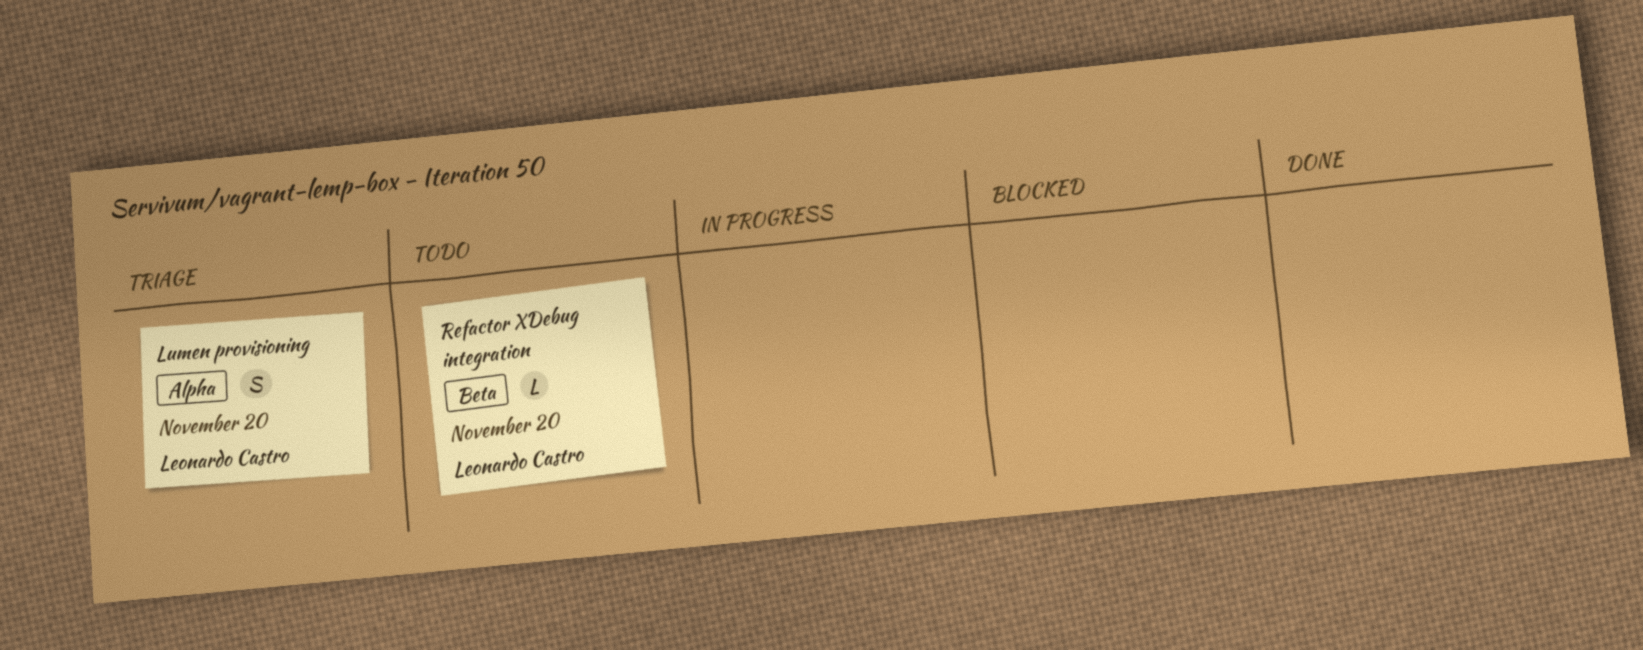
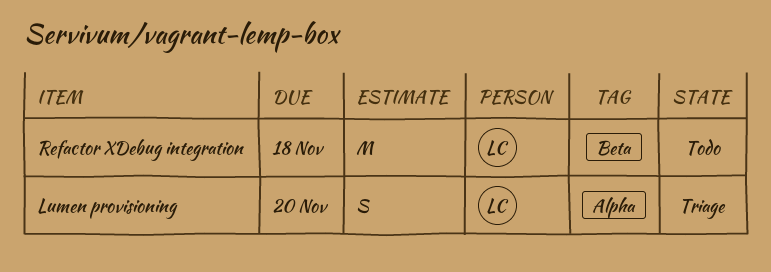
Refactor XDebug integration, estimate: L -> M
Refactor XDebug integration, due: Nov 20 -> Nov 18

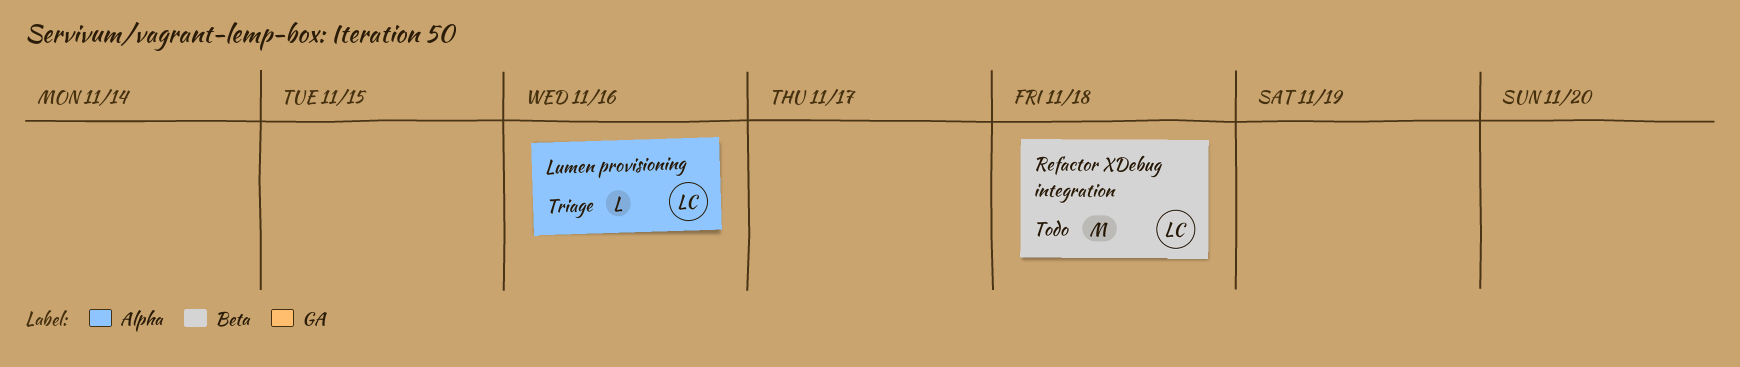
Lumen provisioning, estimate: S -> L
Lumen provisioning, due: Nov 20 -> Nov 16

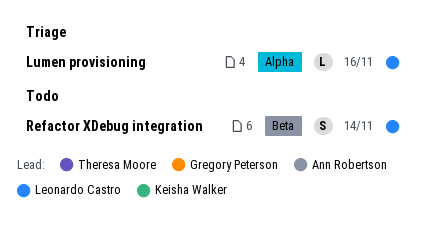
Refactor XDebug integration, estimate: M -> S
Refactor XDebug integration, due: Nov 18 -> Nov 14

